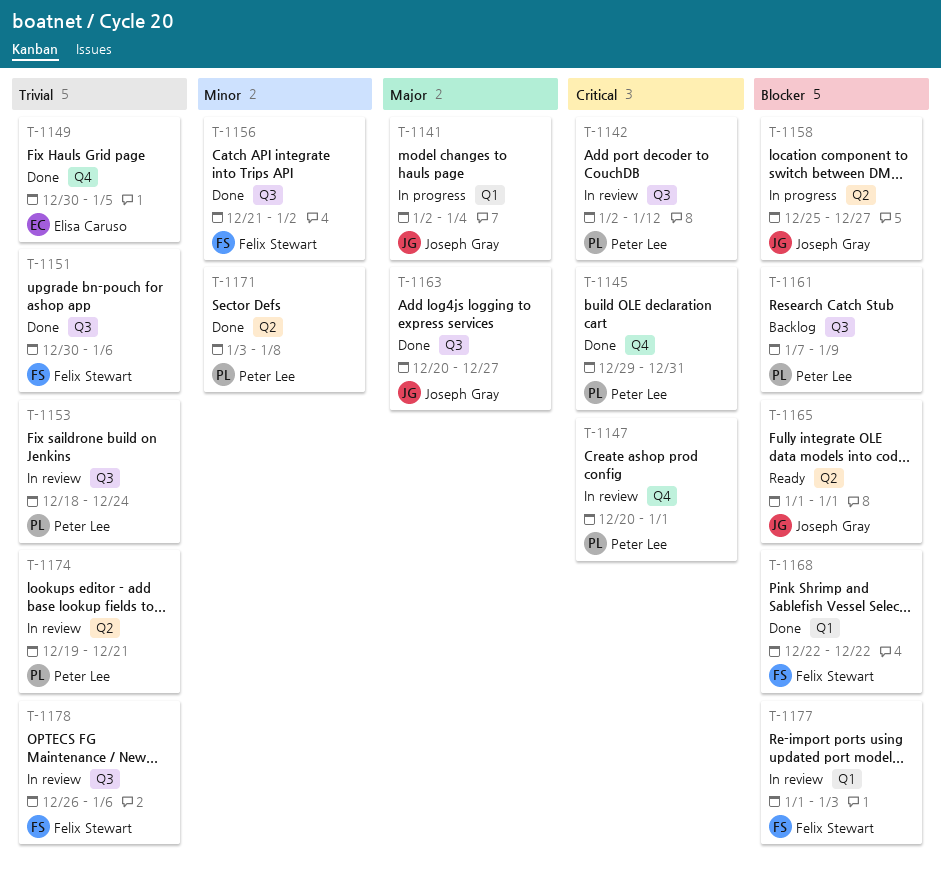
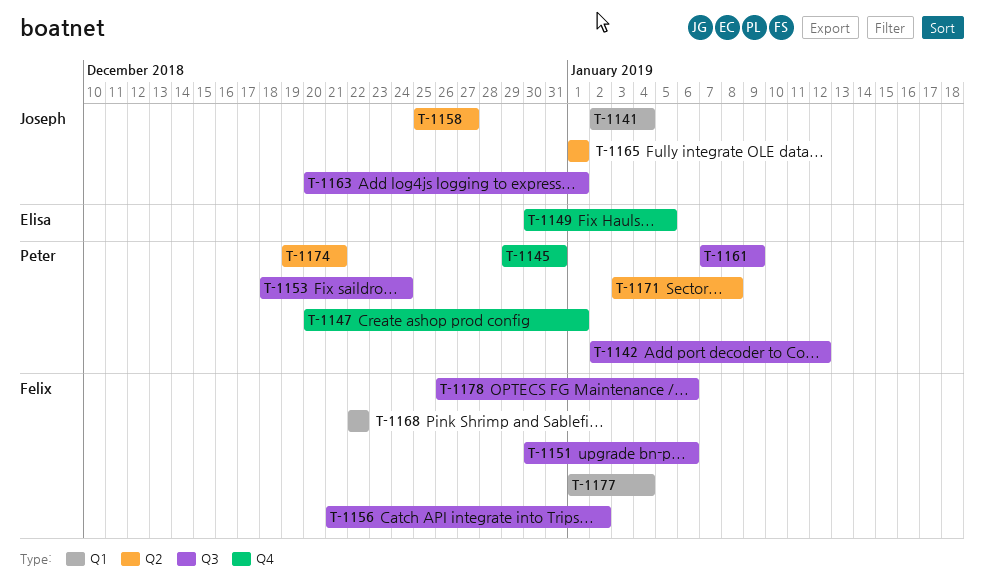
T-1163, due: Dec 27 -> Jan 1
T-1177, due: Jan 3 -> Jan 4

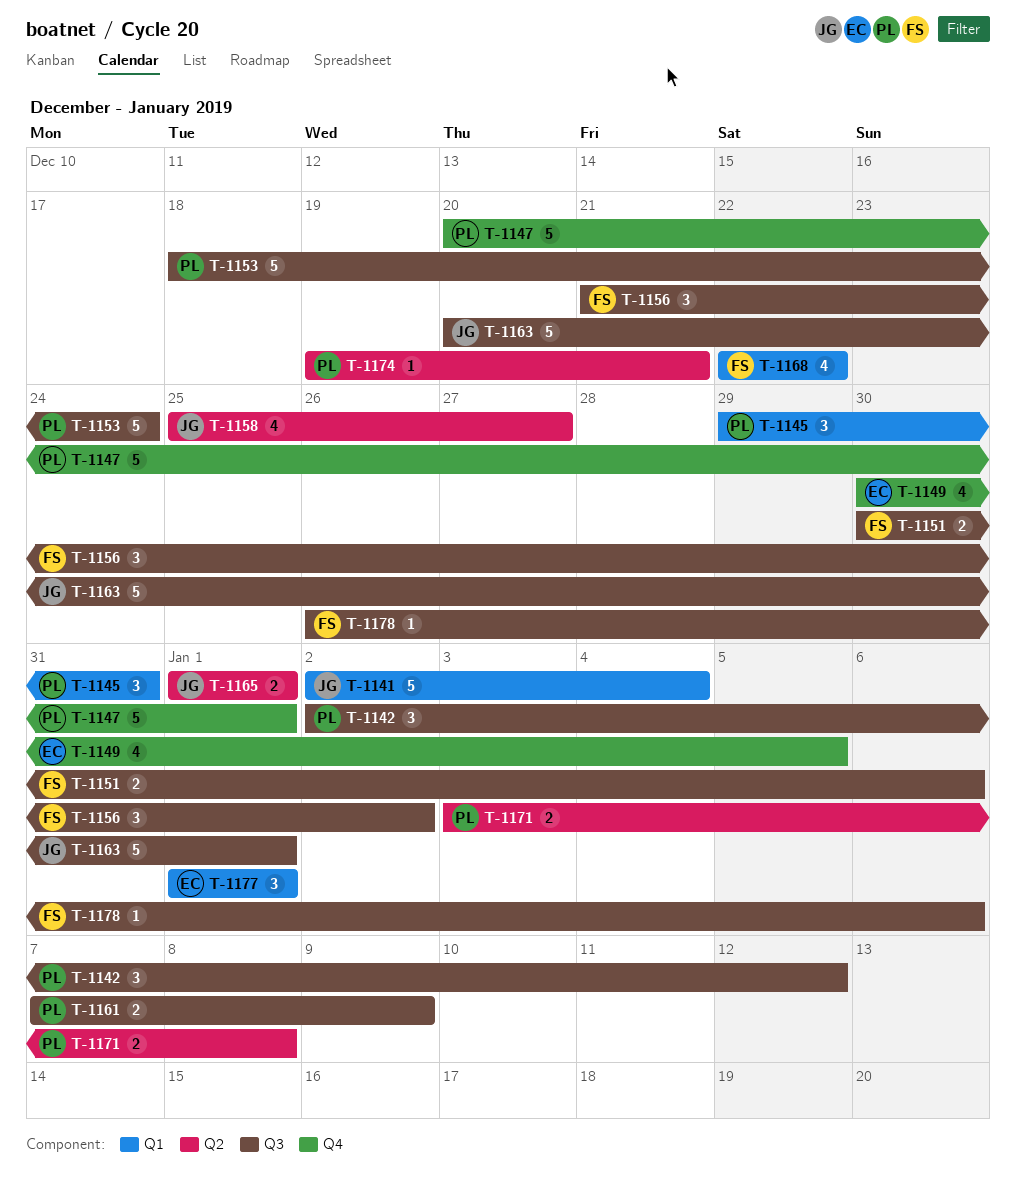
T-1145, label: Q4 -> Q1
T-1177, owner: Felix -> Elisa
T-1177, due: Jan 4 -> Jan 1

